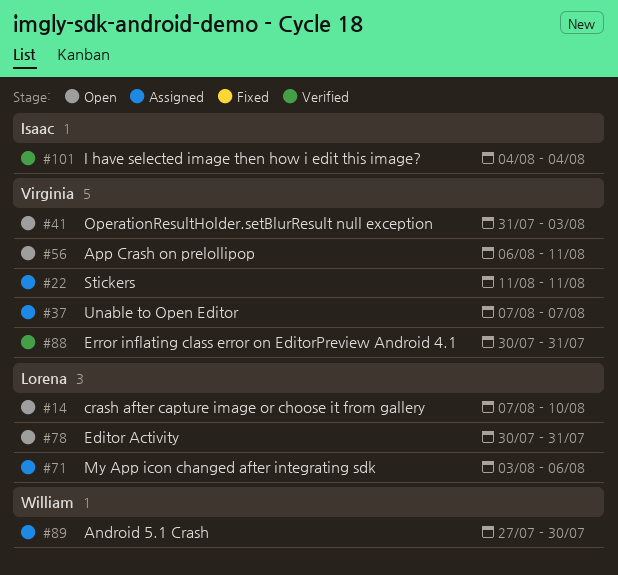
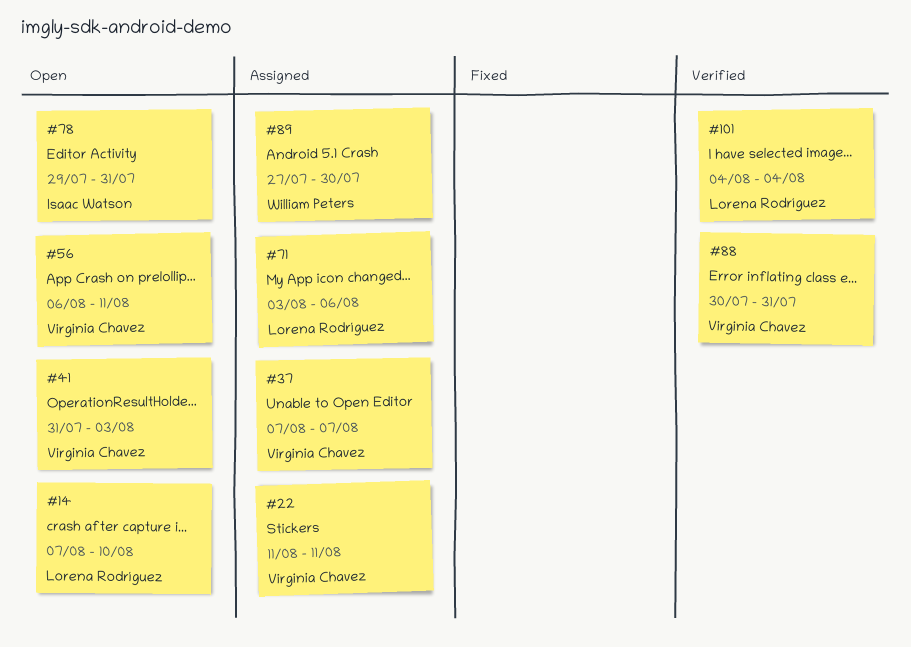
#78, owner: Lorena Rodríguez -> Isaac Watson
#78, start: Jul 30 -> Jul 29
#101, owner: Isaac Watson -> Lorena Rodríguez

